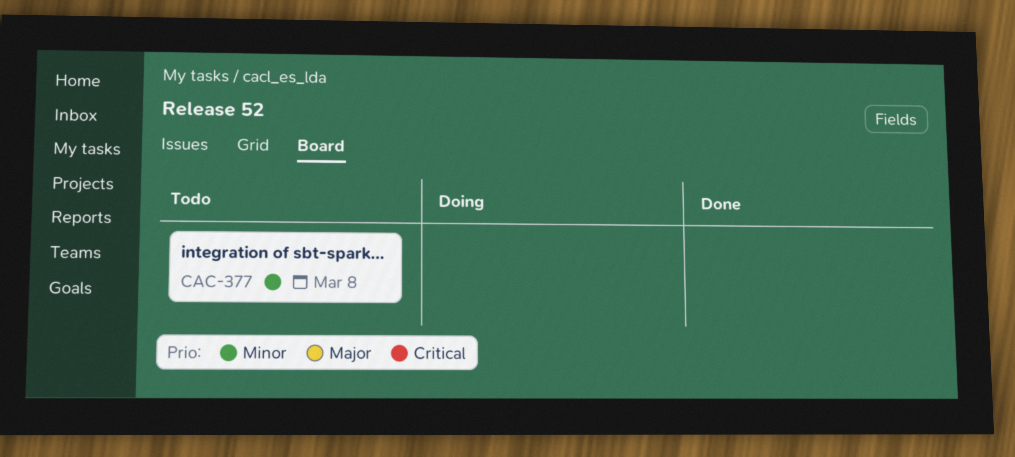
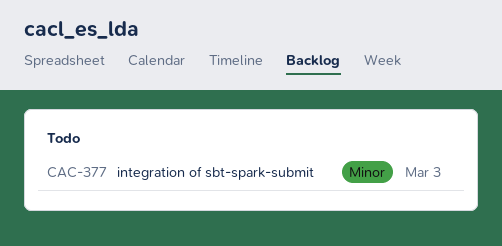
CAC-377, due: Mar 8 -> Mar 3

